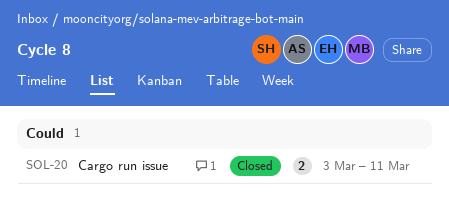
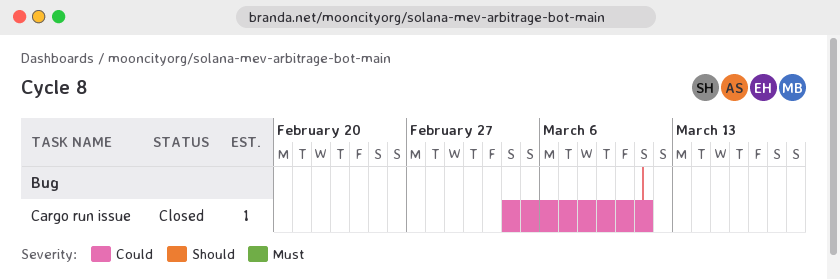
Cargo run issue, estimate: 2 -> 1
Cargo run issue, start: Mar 3 -> Mar 4

